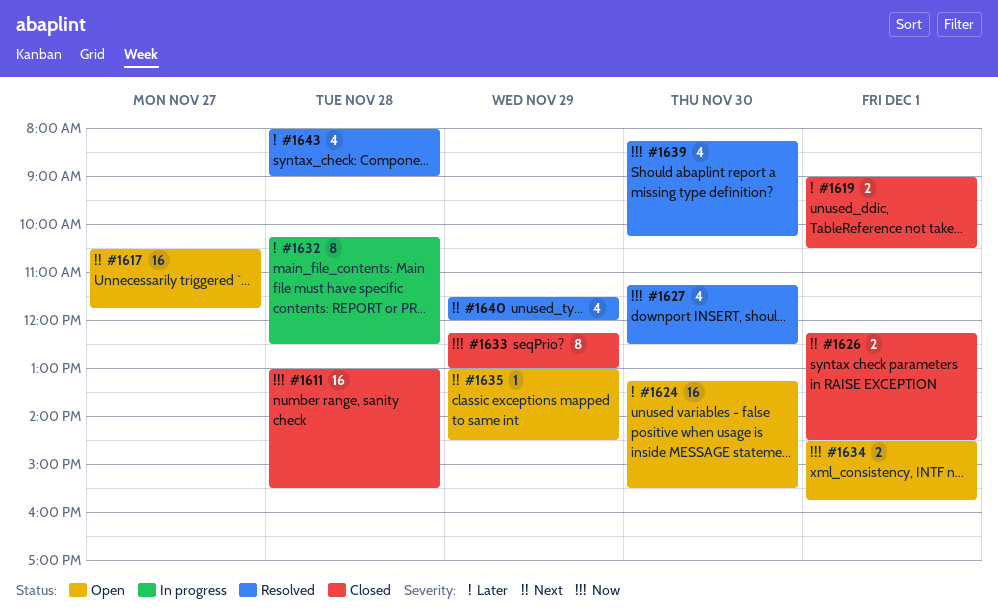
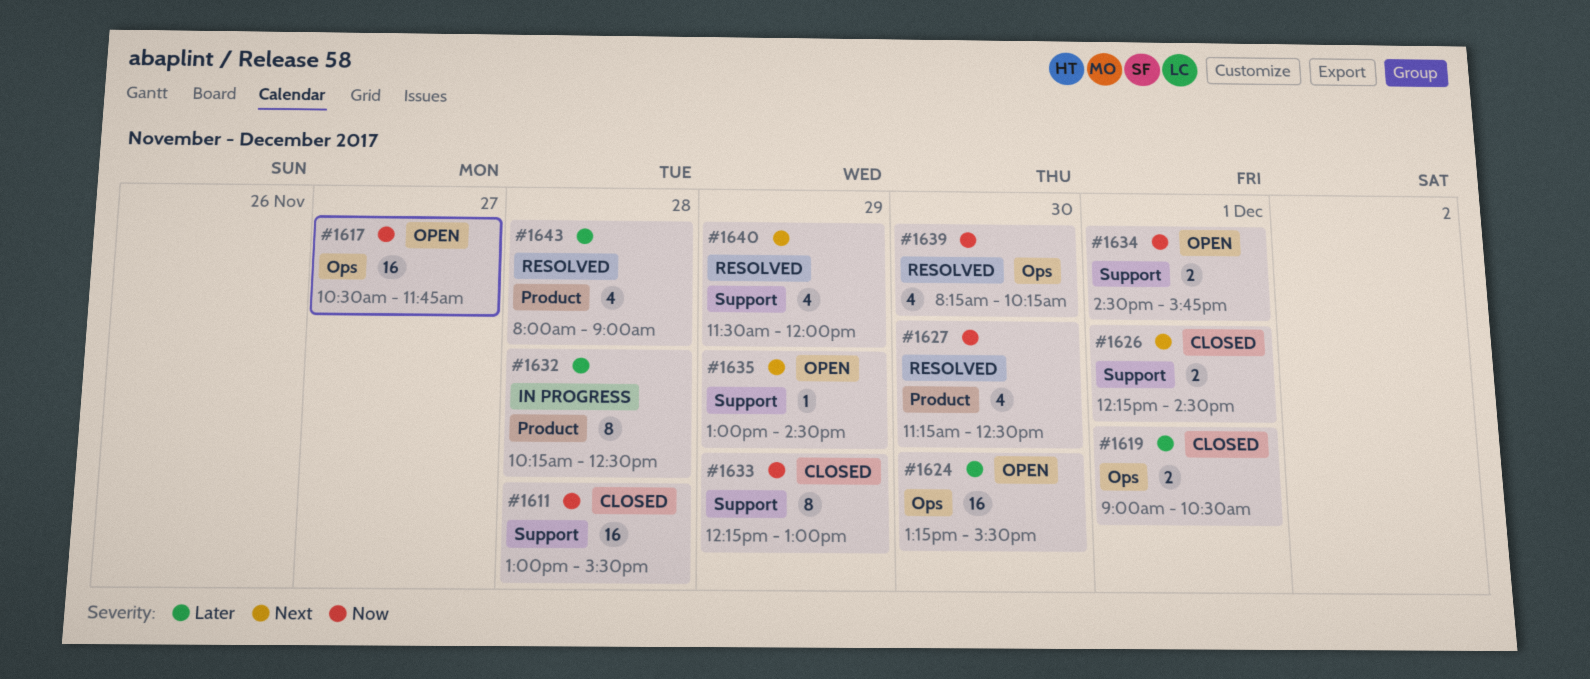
#1617, priority: Next -> Now

